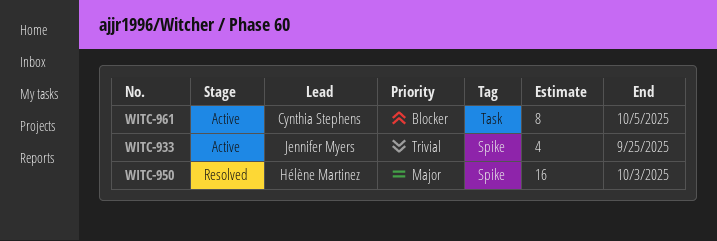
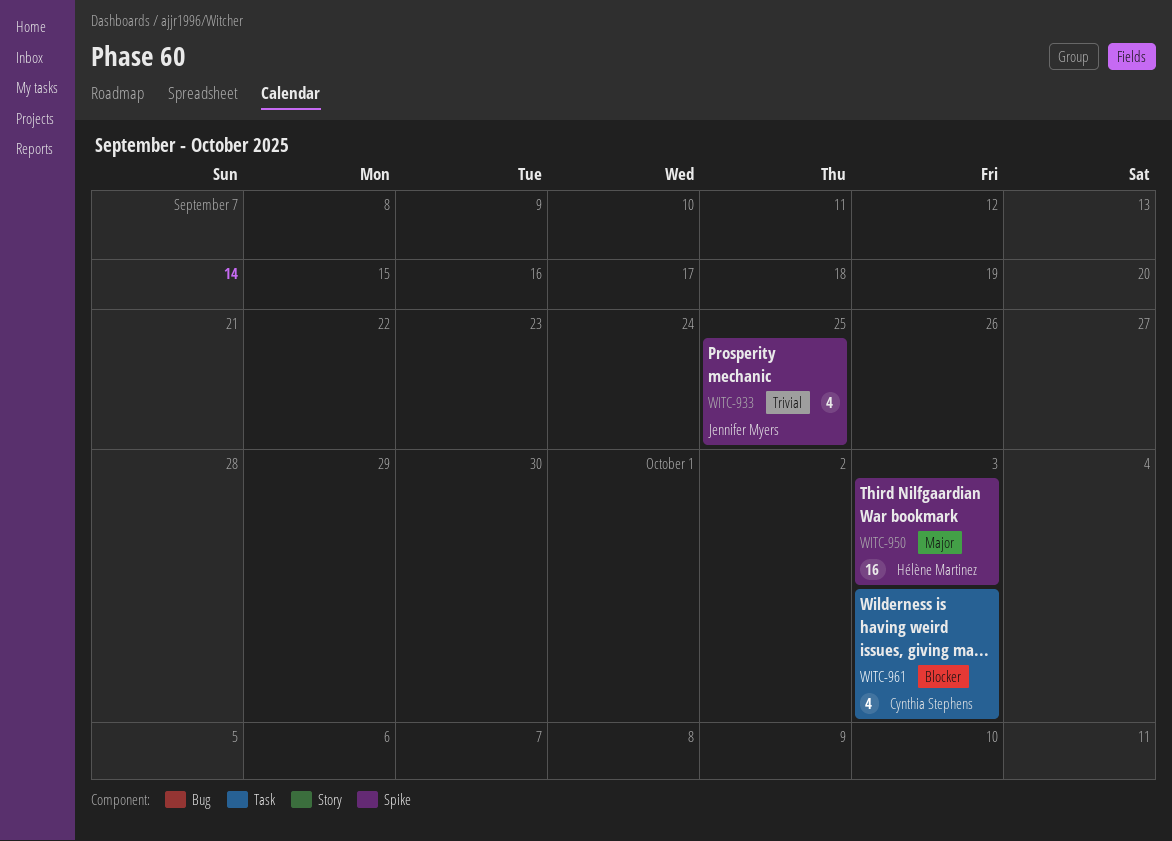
WITC-961, estimate: 8 -> 4
WITC-961, due: Oct 5 -> Oct 3

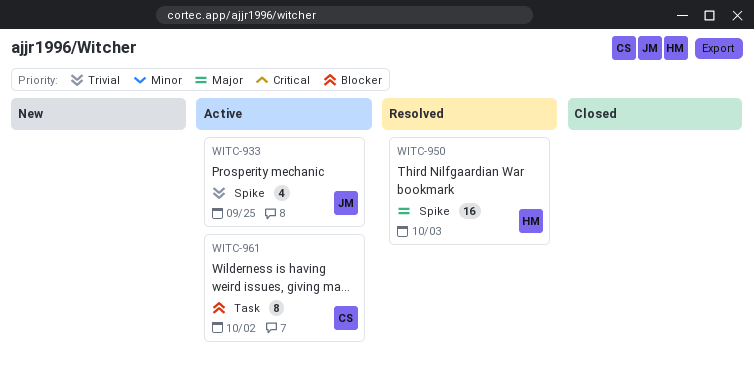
WITC-961, estimate: 4 -> 8
WITC-961, due: Oct 3 -> Oct 2

